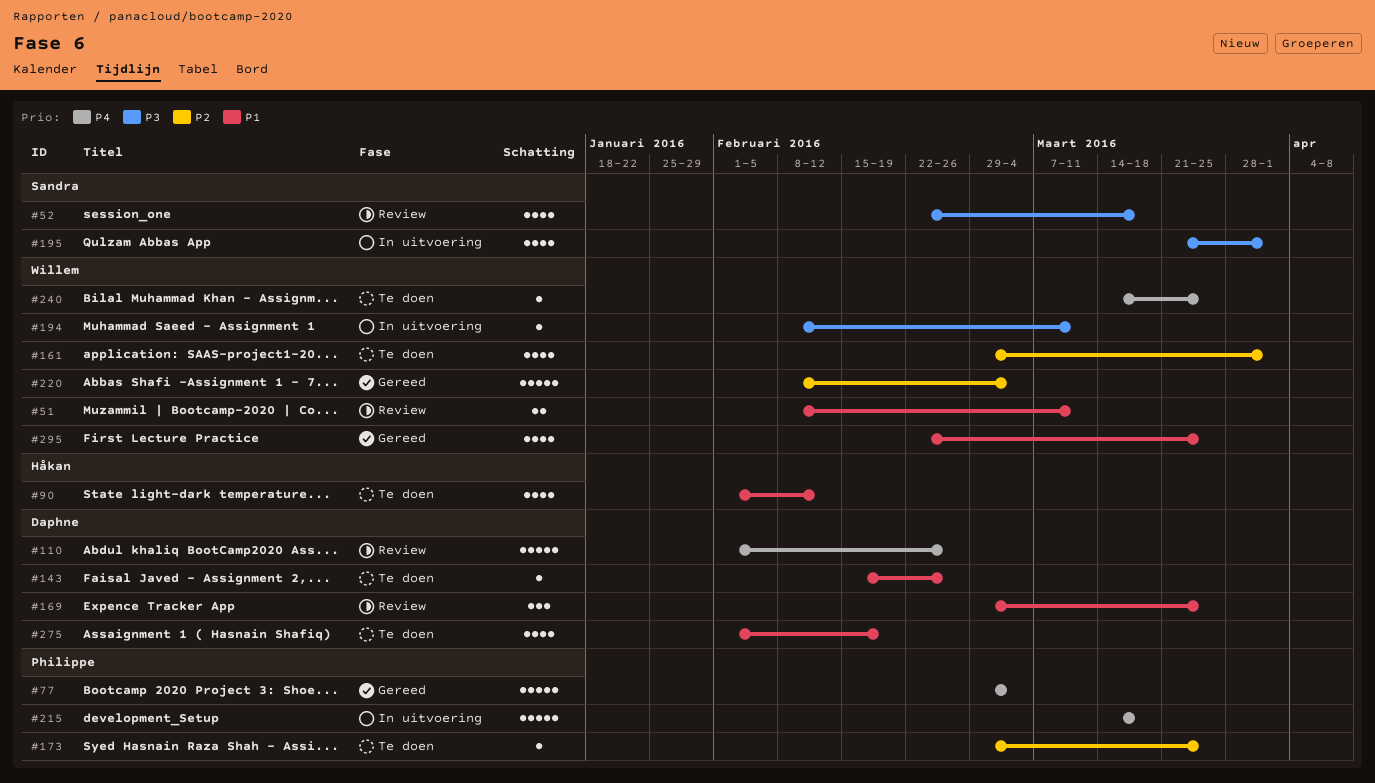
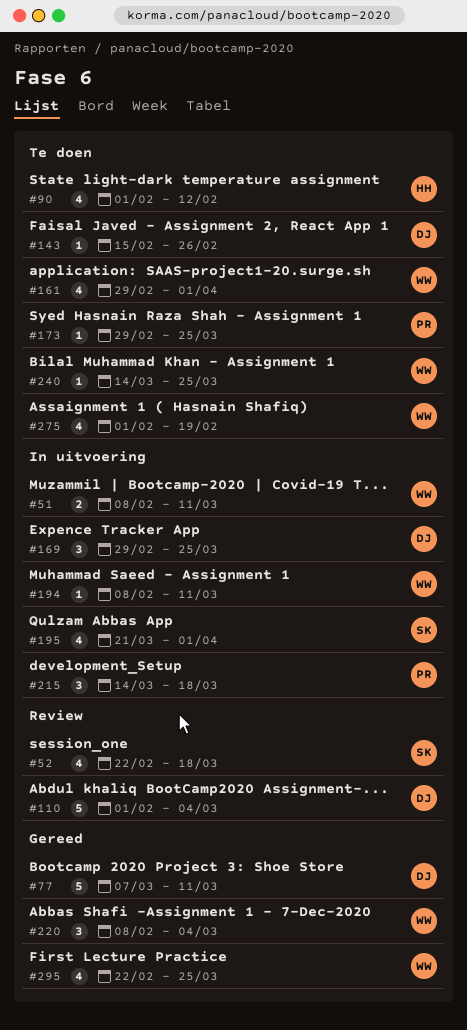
#51, status: Review -> In uitvoering
#77, owner: Philippe -> Daphne
#77, start: Feb 29 -> Mar 7
#77, due: Mar 4 -> Mar 11
#110, due: Feb 26 -> Mar 4
#169, status: Review -> In uitvoering
#215, estimate: 5 -> 3
#220, estimate: 5 -> 3
#275, owner: Daphne -> Willem

